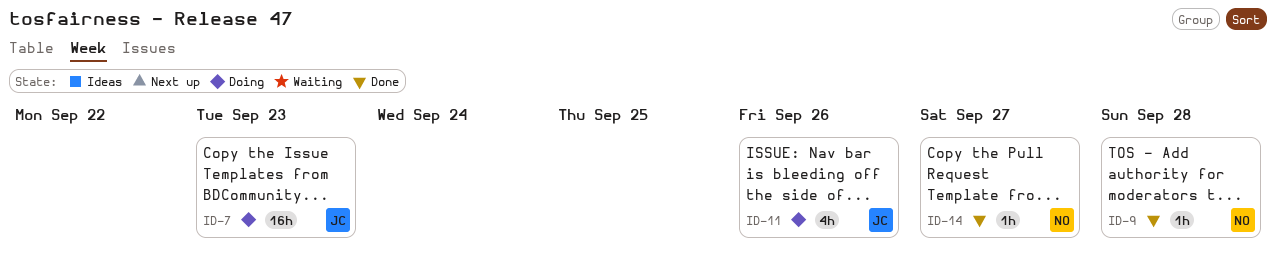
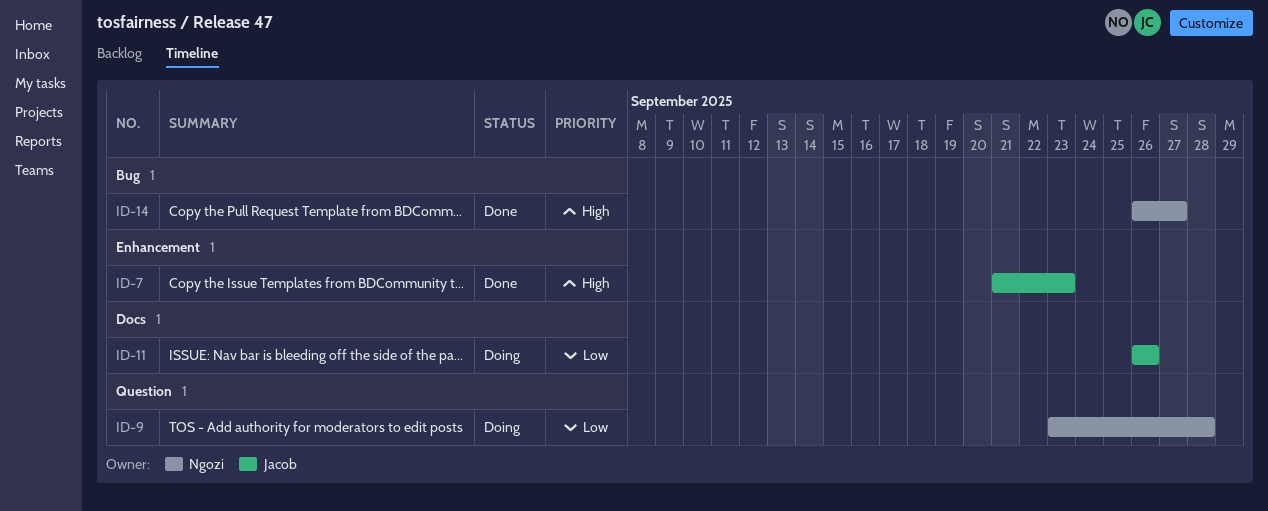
ID-7, status: Doing -> Done
ID-9, status: Done -> Doing

